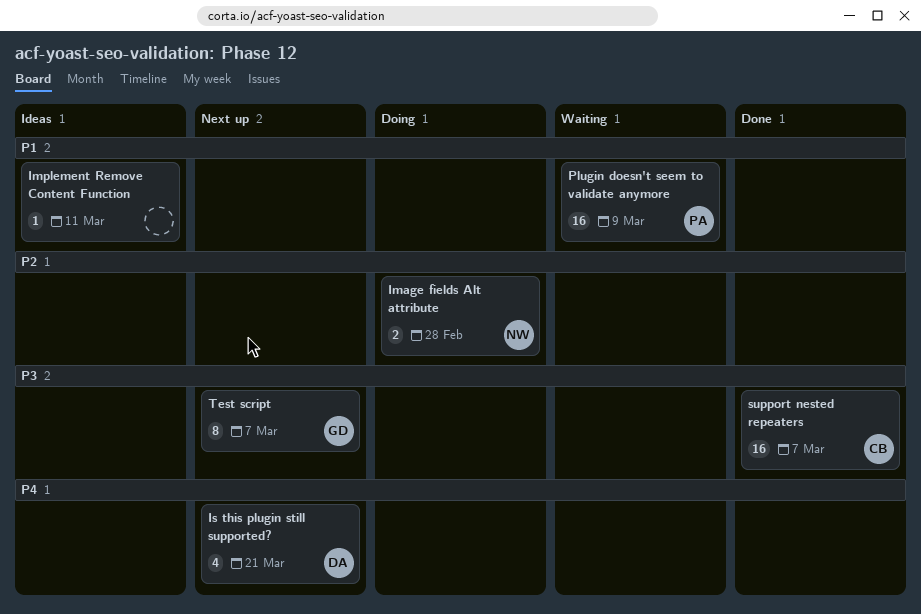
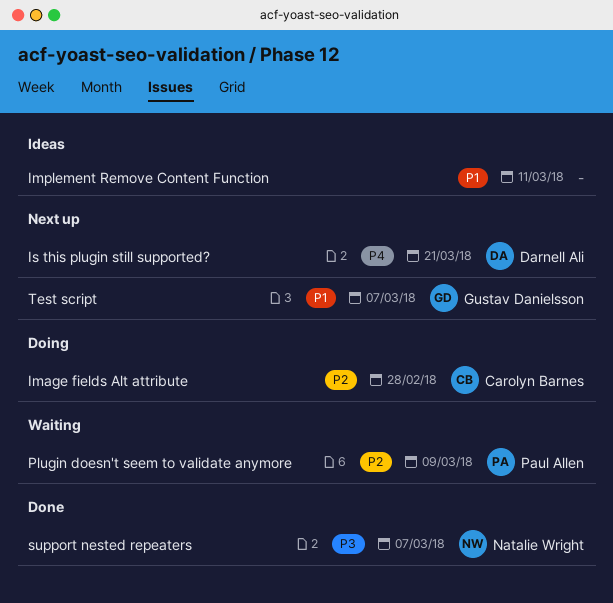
Image fields Alt attribute, owner: Natalie Wright -> Carolyn Barnes
Plugin doesn't seem to validate anymore, priority: P1 -> P2
support nested repeaters, owner: Carolyn Barnes -> Natalie Wright
Test script, priority: P3 -> P1

